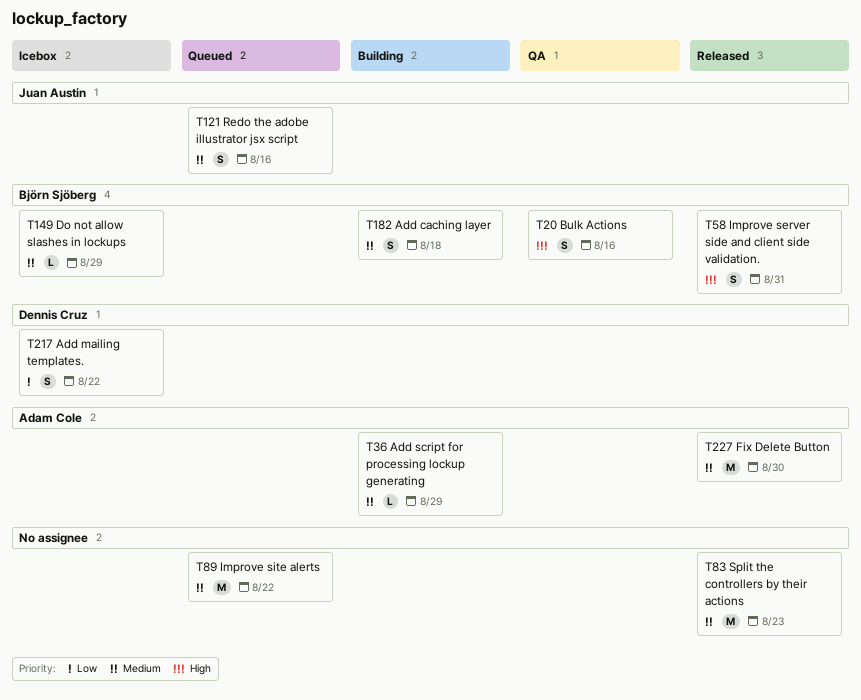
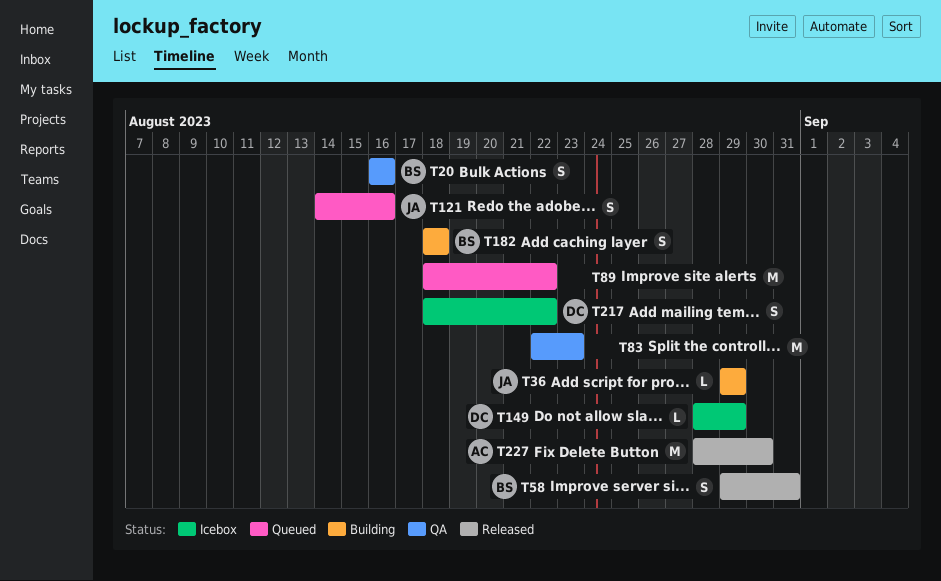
T36, owner: Adam Cole -> Juan Austin
T83, status: Released -> QA
T149, owner: Björn Sjöberg -> Dennis Cruz

